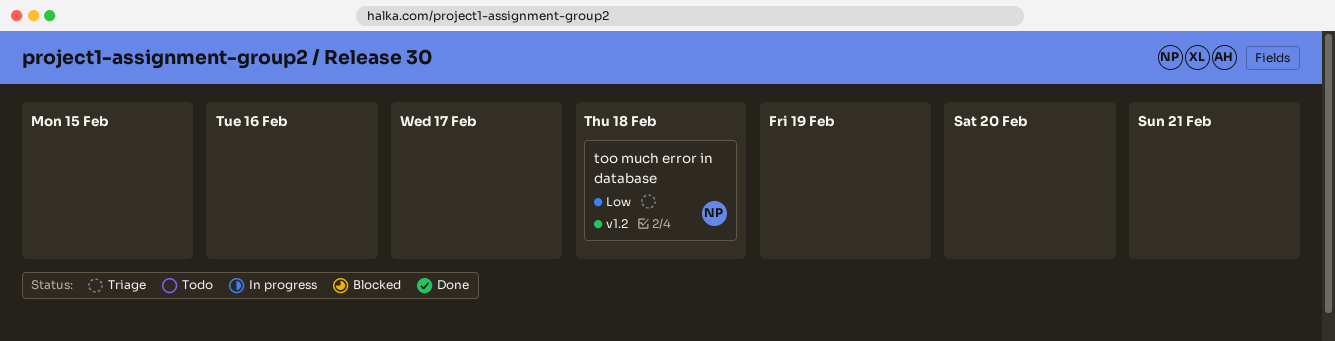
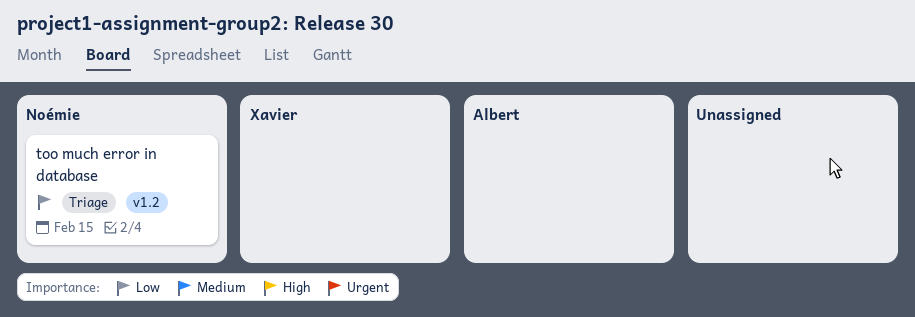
too much error in database, due: Feb 18 -> Feb 15

